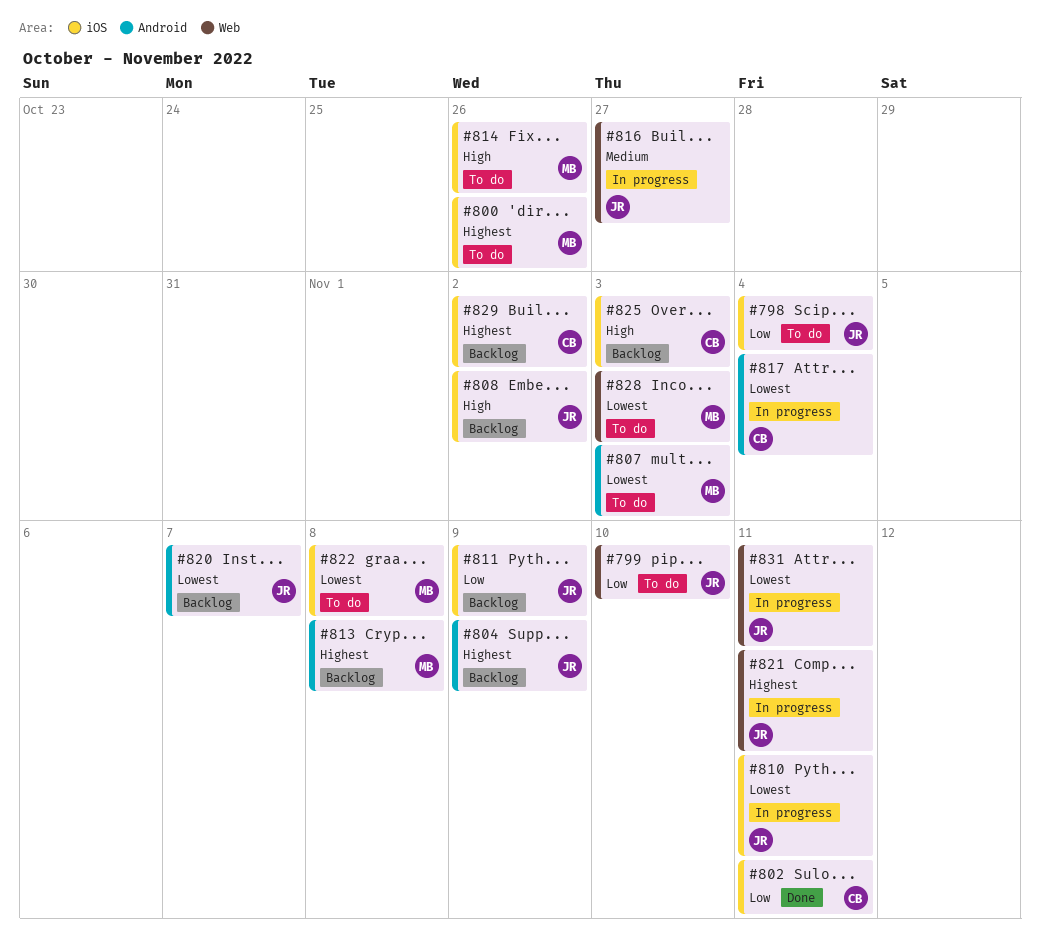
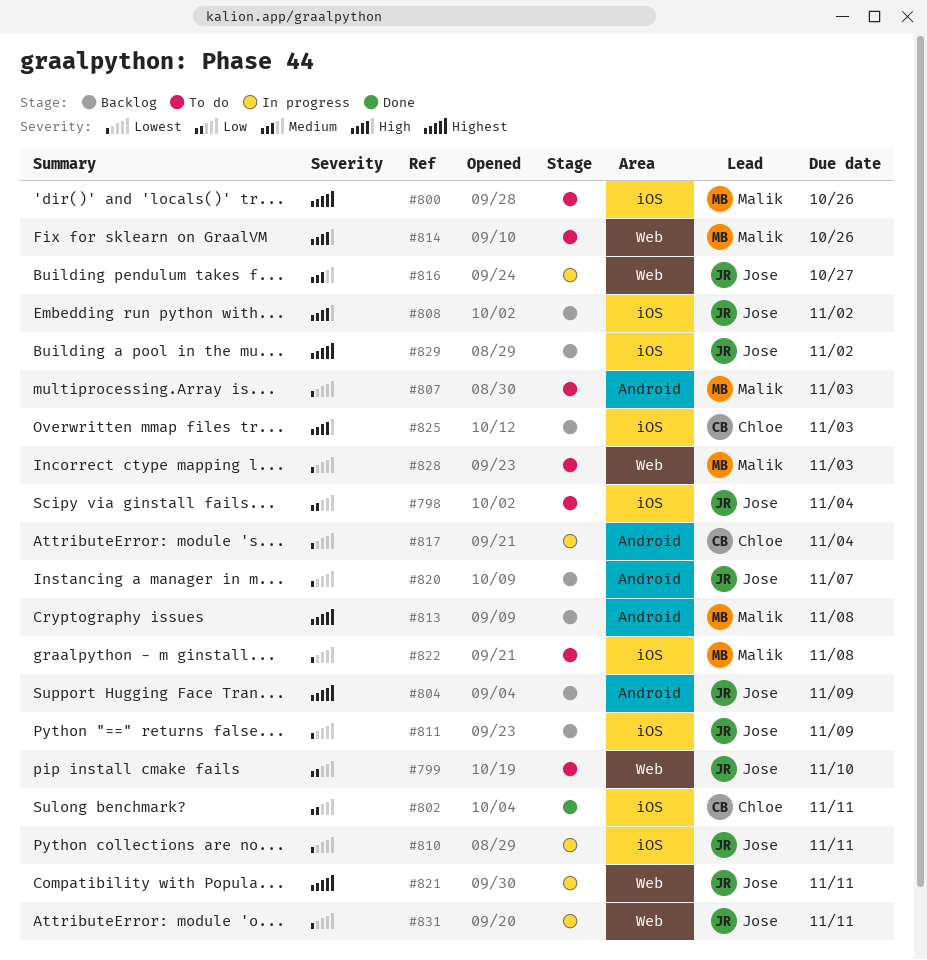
#811, priority: Low -> Lowest
#814, label: iOS -> Web
#829, owner: Chloe -> Jose

